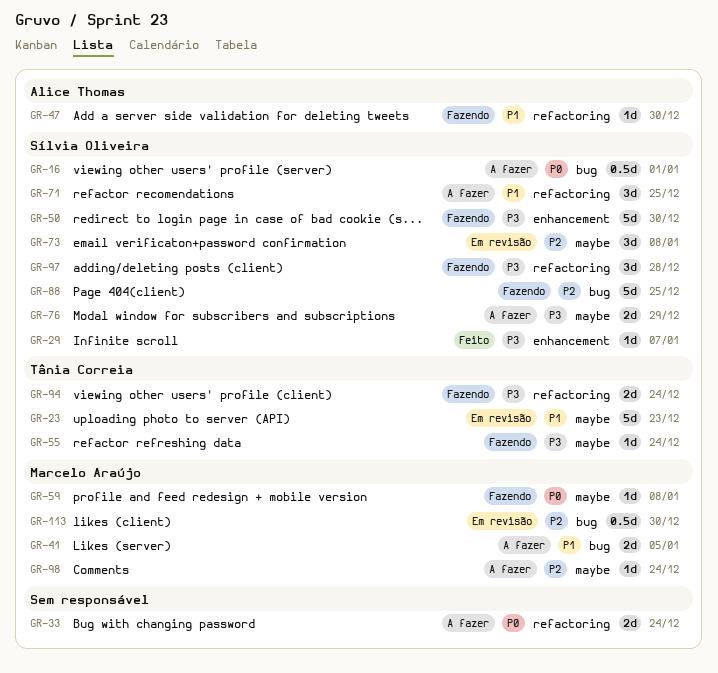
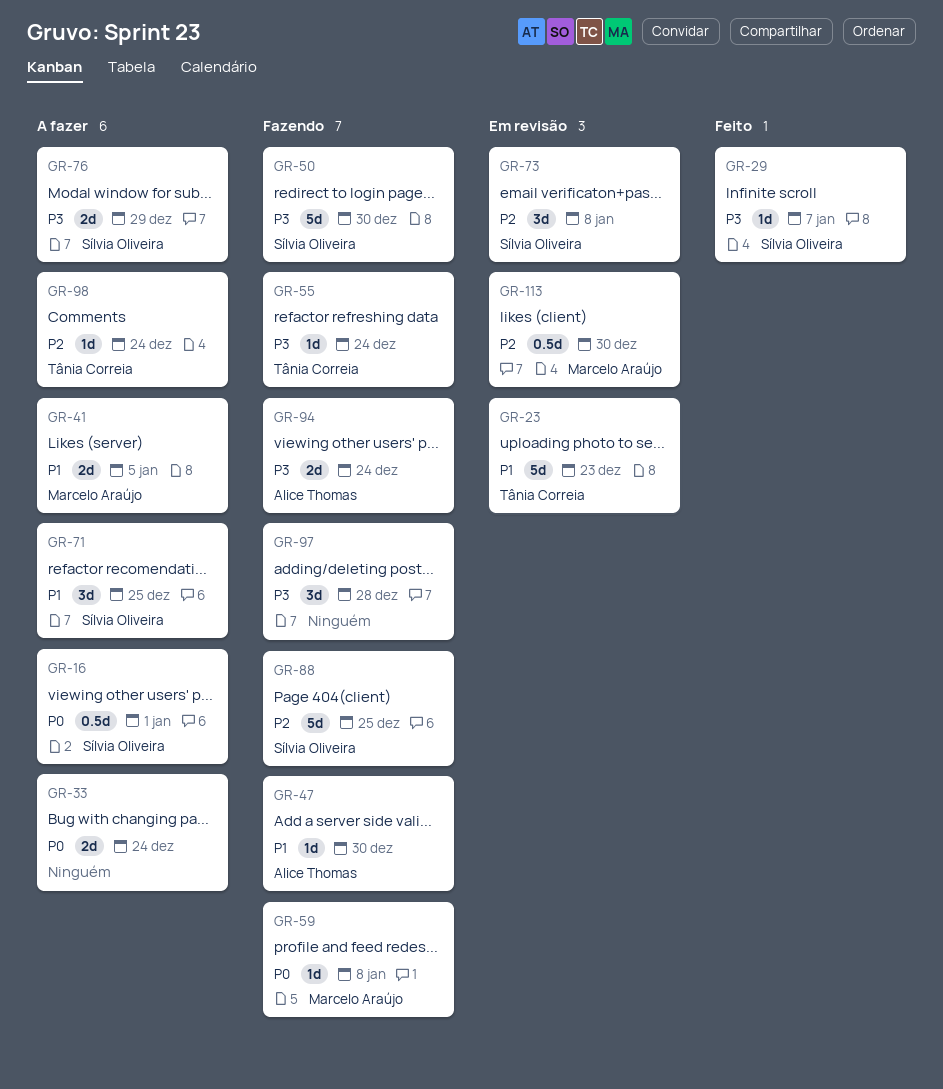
GR-94, owner: Tânia Correia -> Alice Thomas
GR-97, owner: Sílvia Oliveira -> none
GR-98, owner: Marcelo Araújo -> Tânia Correia

